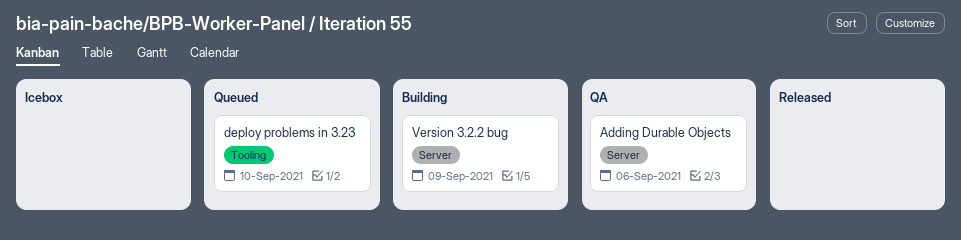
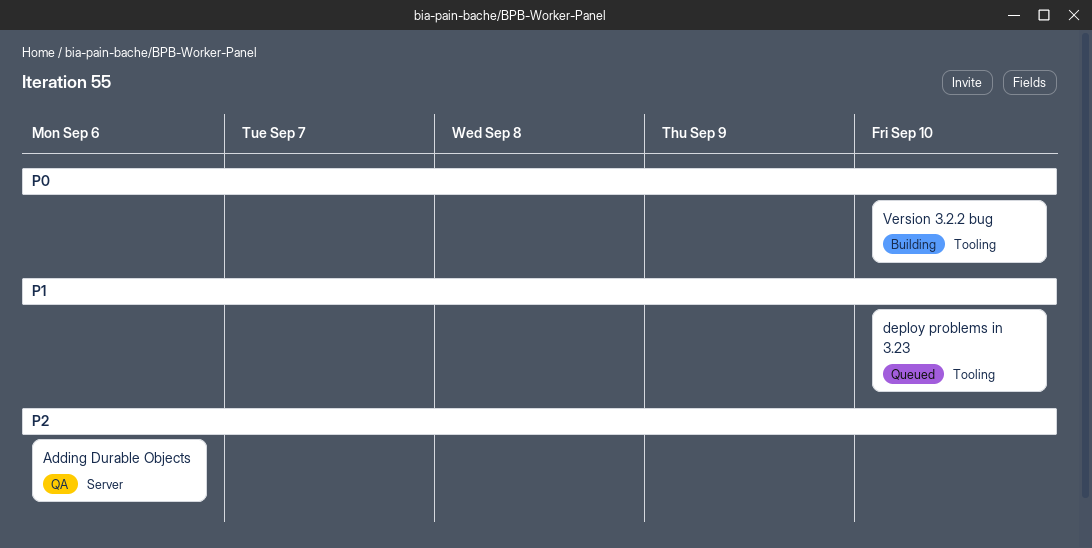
Version 3.2.2 bug, label: Server -> Tooling
Version 3.2.2 bug, due: Sep 9 -> Sep 10

